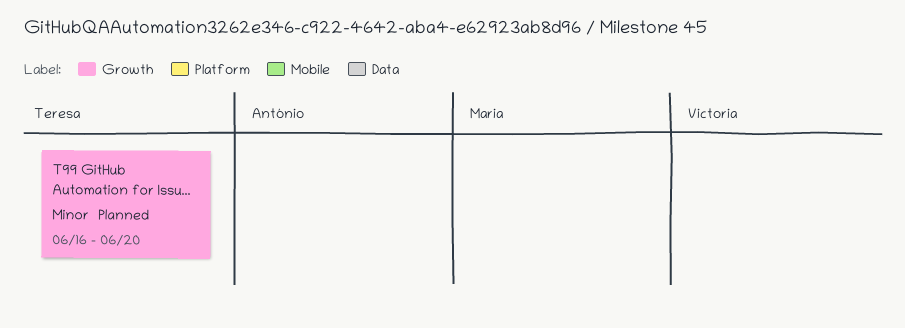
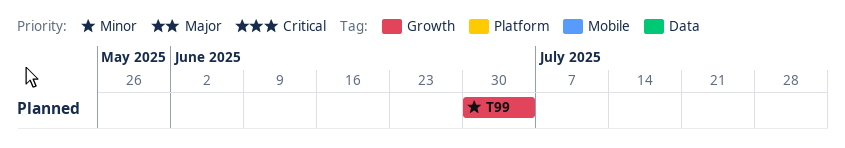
T99, start: Jun 16 -> Jun 30
T99, due: Jun 20 -> Jul 4

